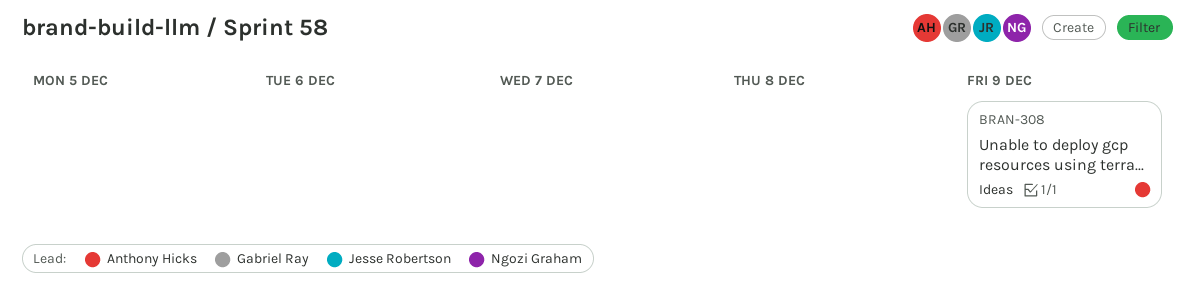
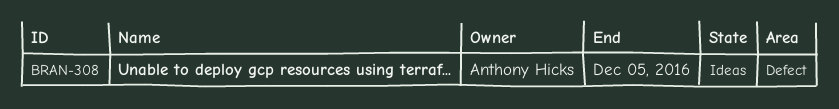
BRAN-308, due: Dec 9 -> Dec 5

